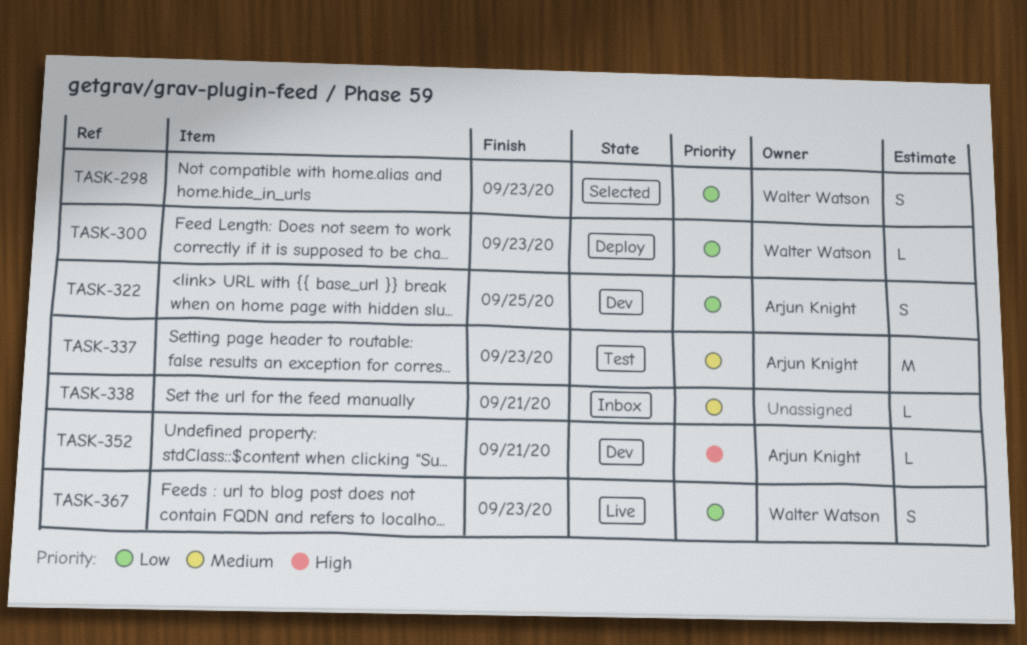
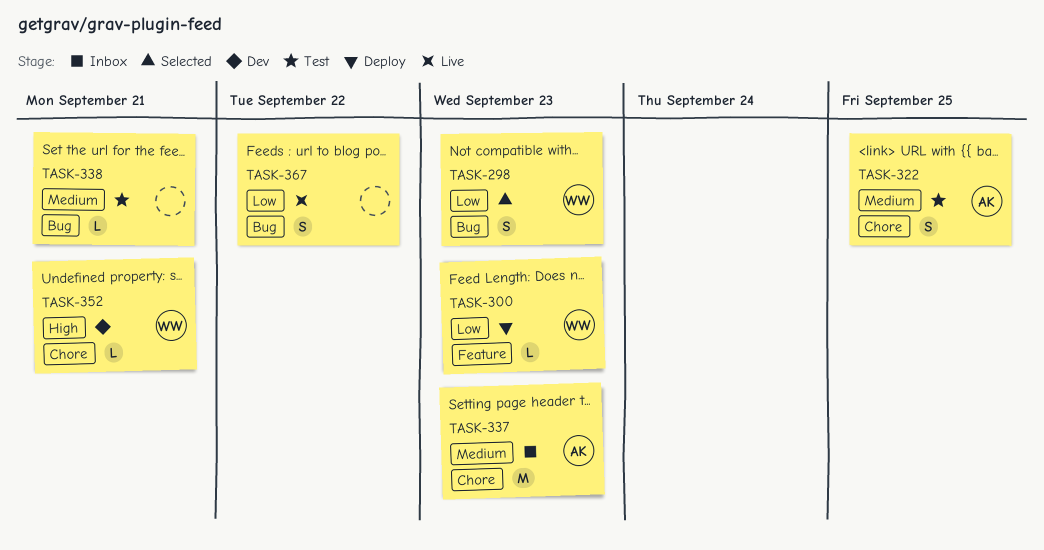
TASK-322, status: Dev -> Test
TASK-322, priority: Low -> Medium
TASK-337, status: Test -> Inbox
TASK-338, status: Inbox -> Test
TASK-352, owner: Arjun Knight -> Walter Watson
TASK-367, owner: Walter Watson -> none
TASK-367, due: Sep 23 -> Sep 22

